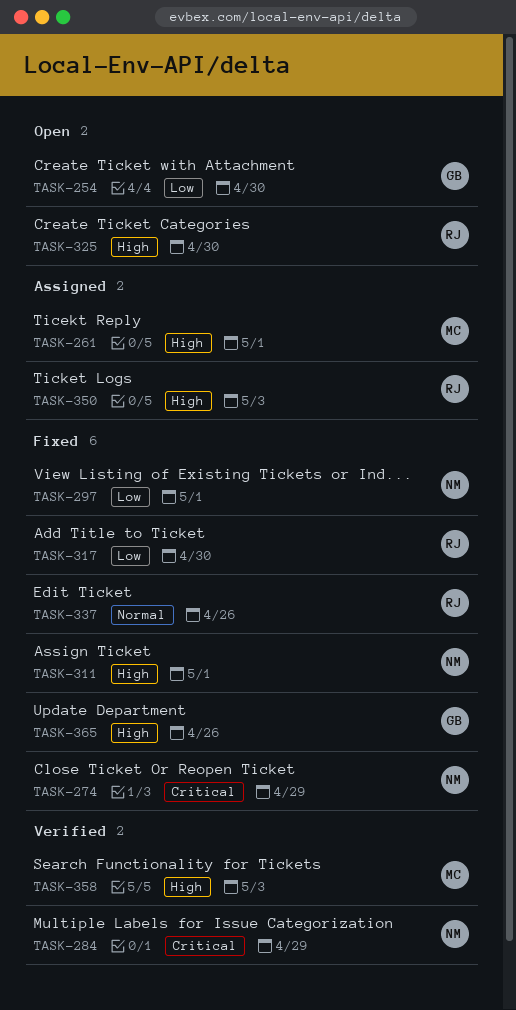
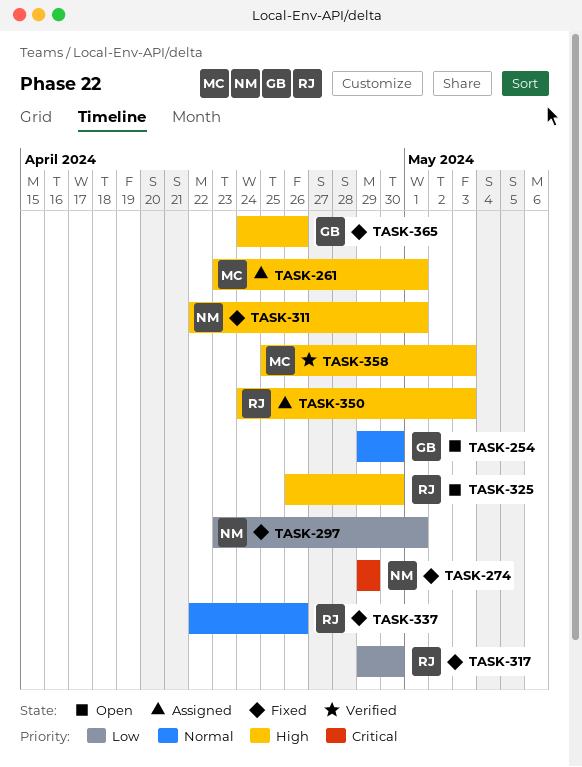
TASK-254, priority: Low -> Normal
TASK-284: present -> none

